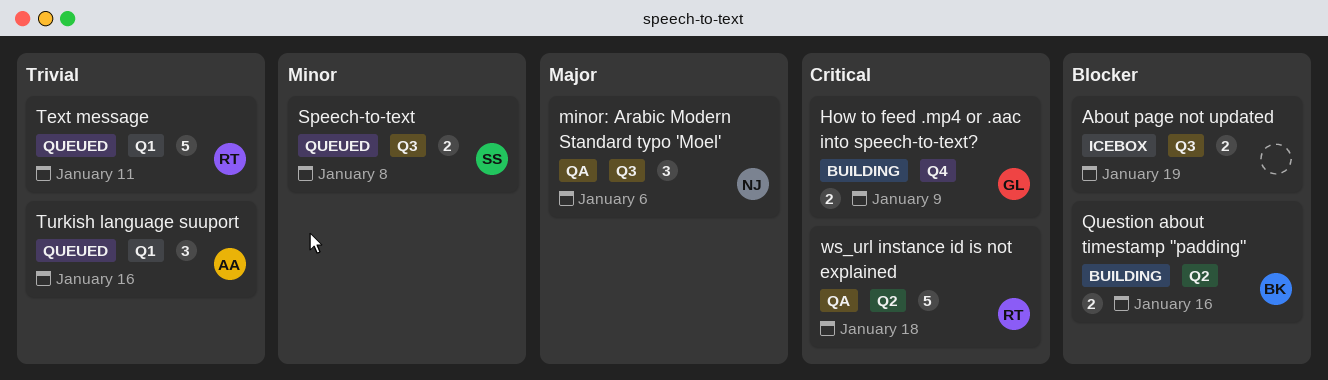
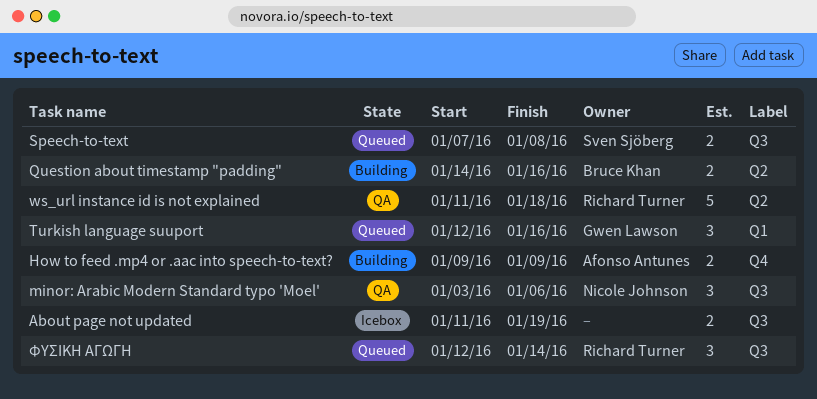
How to feed .mp4 or .aac into speech-to-text?, owner: Gwen Lawson -> Afonso Antunes
Text message: present -> none
Turkish language suuport, owner: Afonso Antunes -> Gwen Lawson
ΦΥΣΙΚΗ ΑΓΩΓΗ: none -> present

